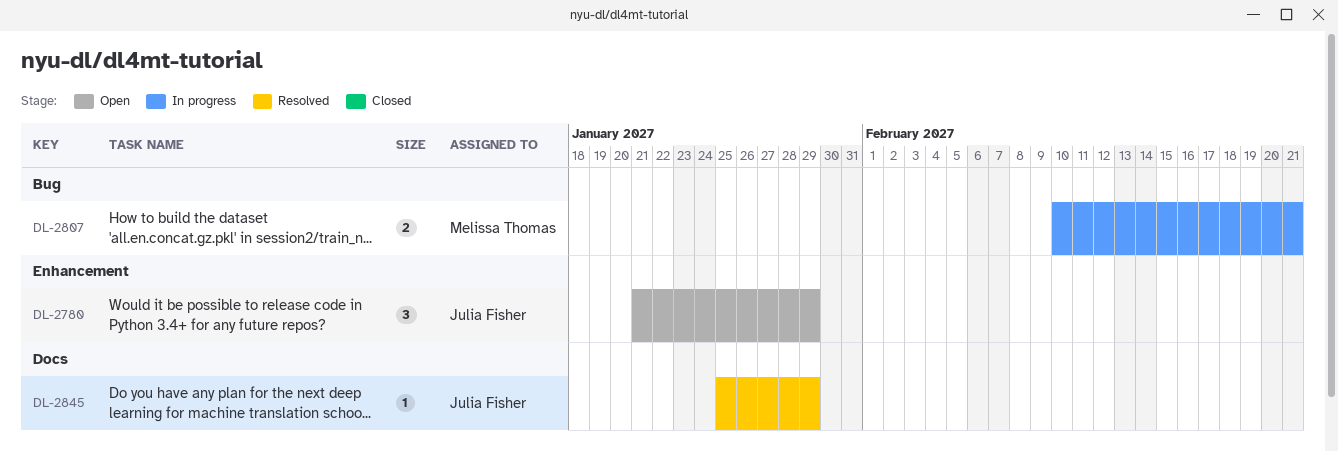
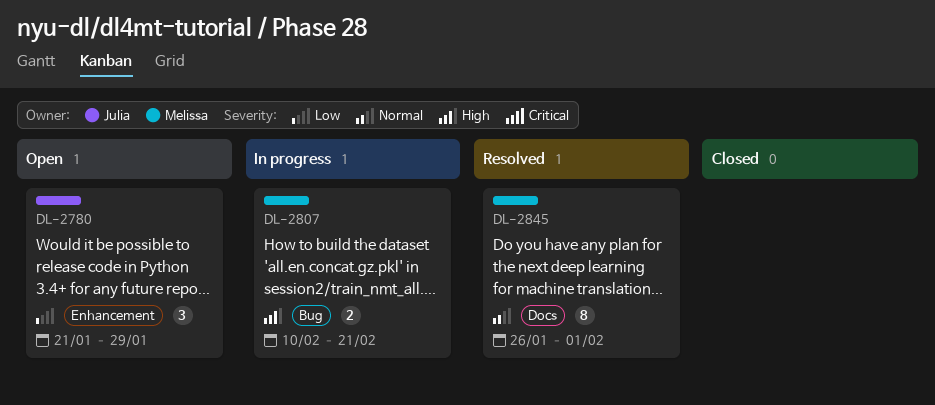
DL-2845, owner: Julia Fisher -> Melissa Thomas
DL-2845, estimate: 1 -> 8
DL-2845, start: Jan 25 -> Jan 26
DL-2845, due: Jan 29 -> Feb 1

